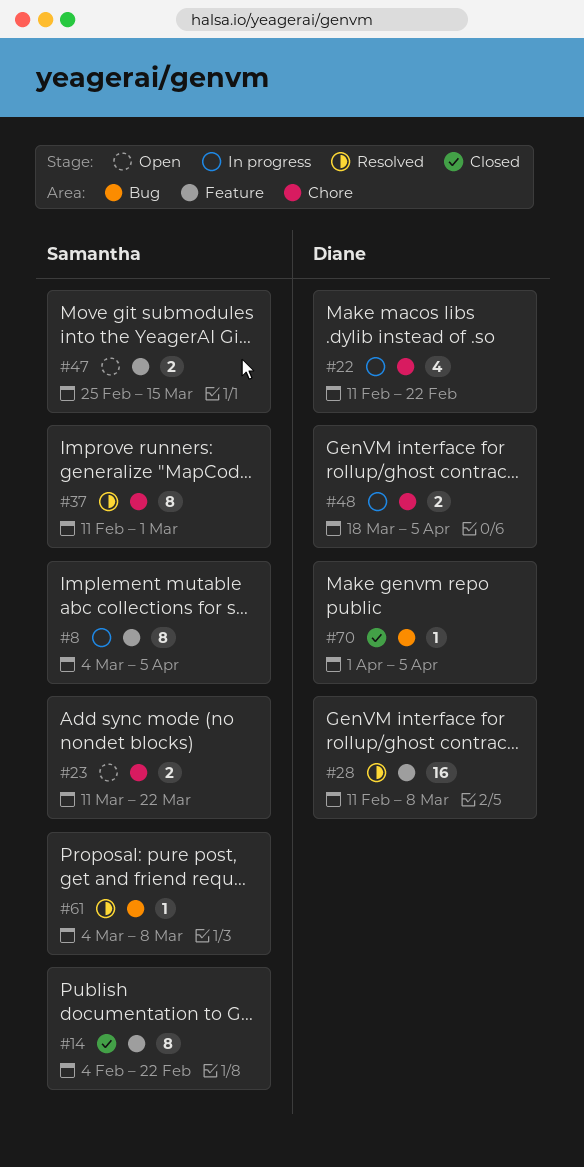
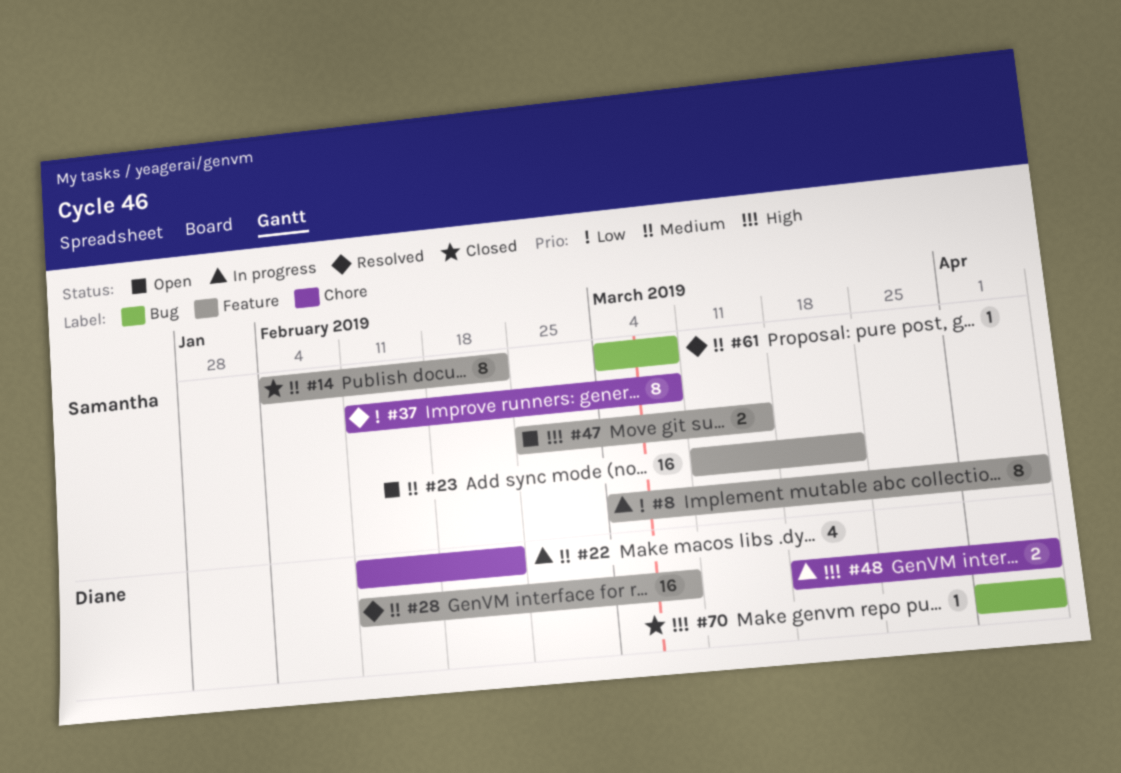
#23, label: Chore -> Feature
#23, estimate: 2 -> 16
#37, due: Mar 1 -> Mar 8

